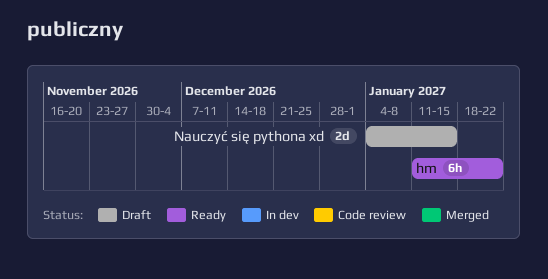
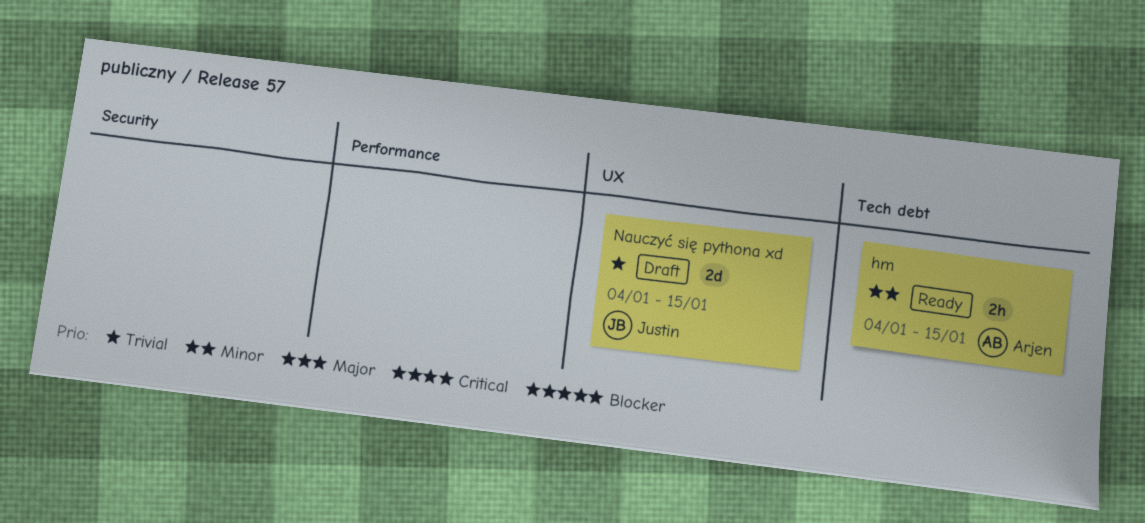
hm, estimate: 6h -> 2h
hm, start: Jan 11 -> Jan 4
hm, due: Jan 22 -> Jan 15

